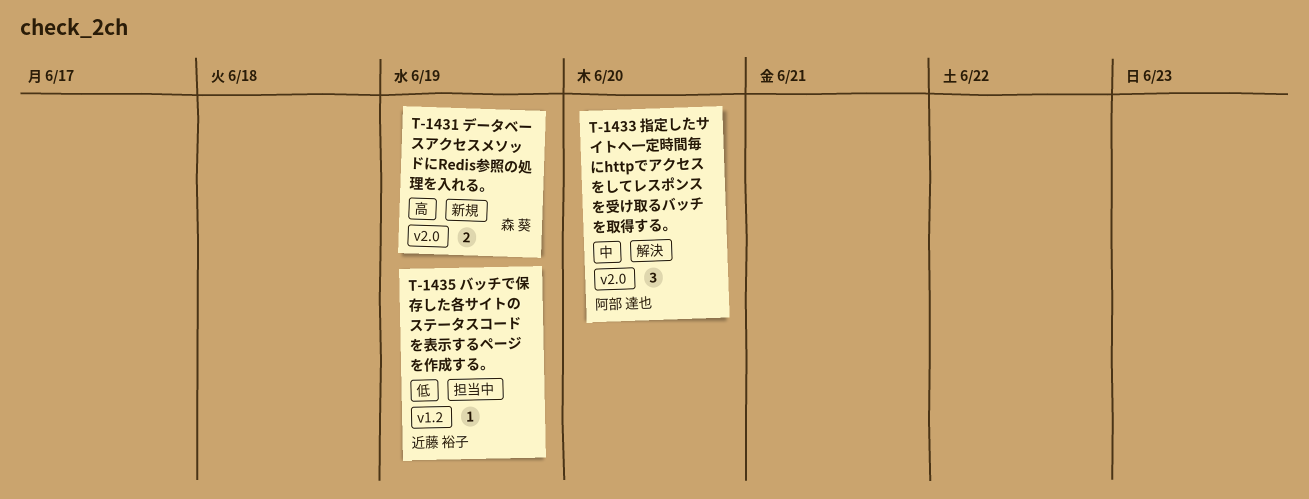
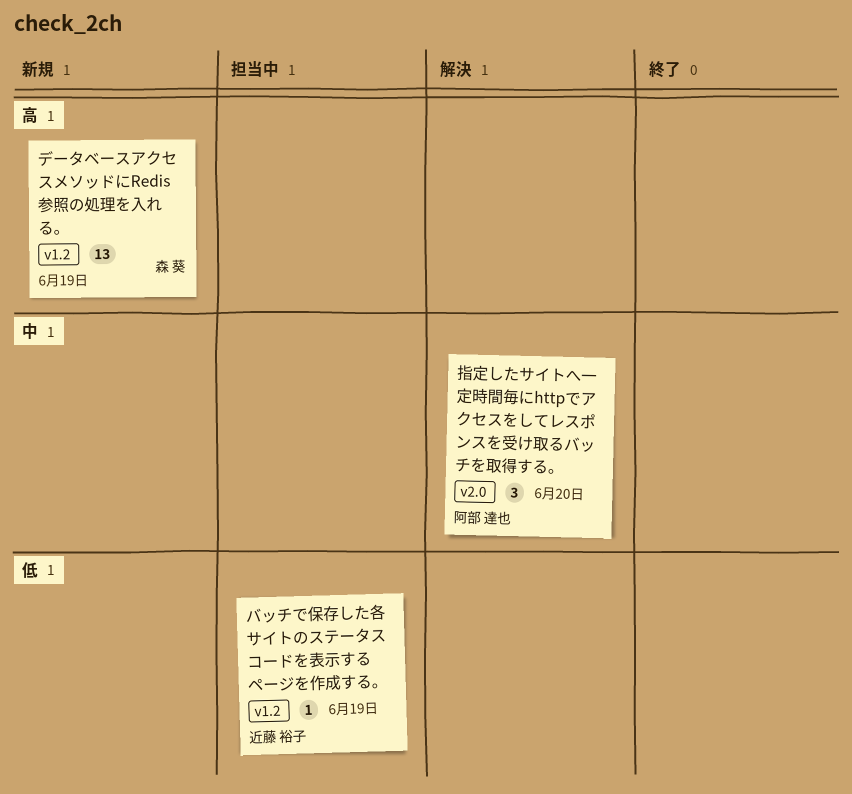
データベースアクセスメソッドにRedis参照の処理を入れる。, label: v2.0 -> v1.2
データベースアクセスメソッドにRedis参照の処理を入れる。, estimate: 2 -> 13

